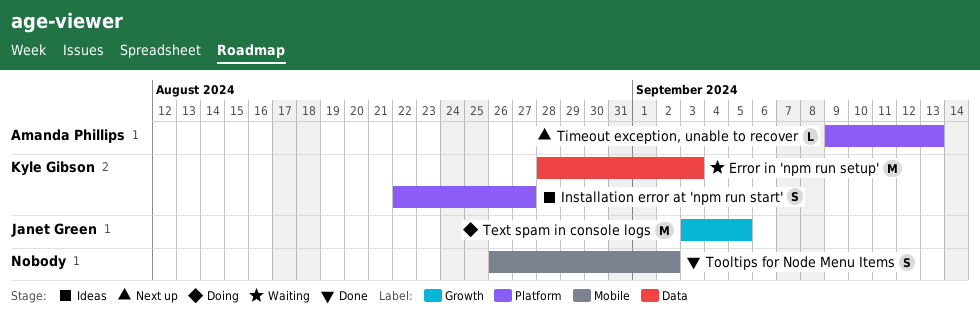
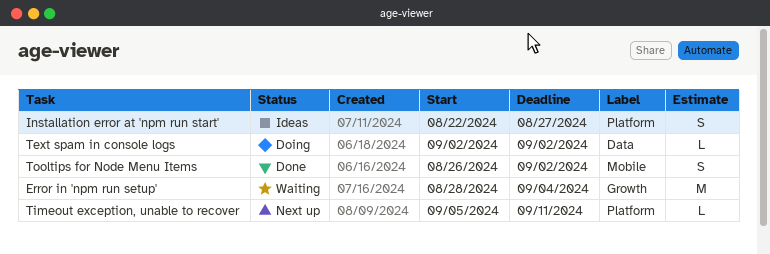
Error in 'npm run setup', label: Data -> Growth
Error in 'npm run setup', due: Sep 3 -> Sep 4
Text spam in console logs, label: Growth -> Data
Text spam in console logs, estimate: M -> L
Text spam in console logs, start: Sep 3 -> Sep 2
Text spam in console logs, due: Sep 5 -> Sep 2
Timeout exception, unable to recover, start: Sep 9 -> Sep 5
Timeout exception, unable to recover, due: Sep 13 -> Sep 11

